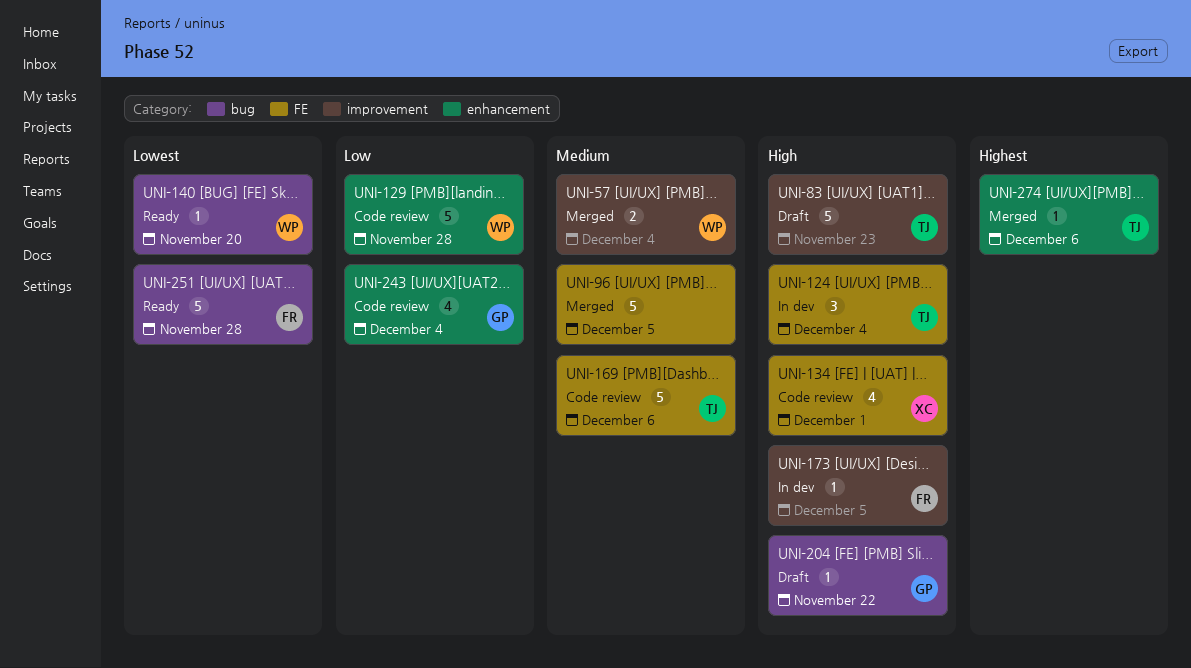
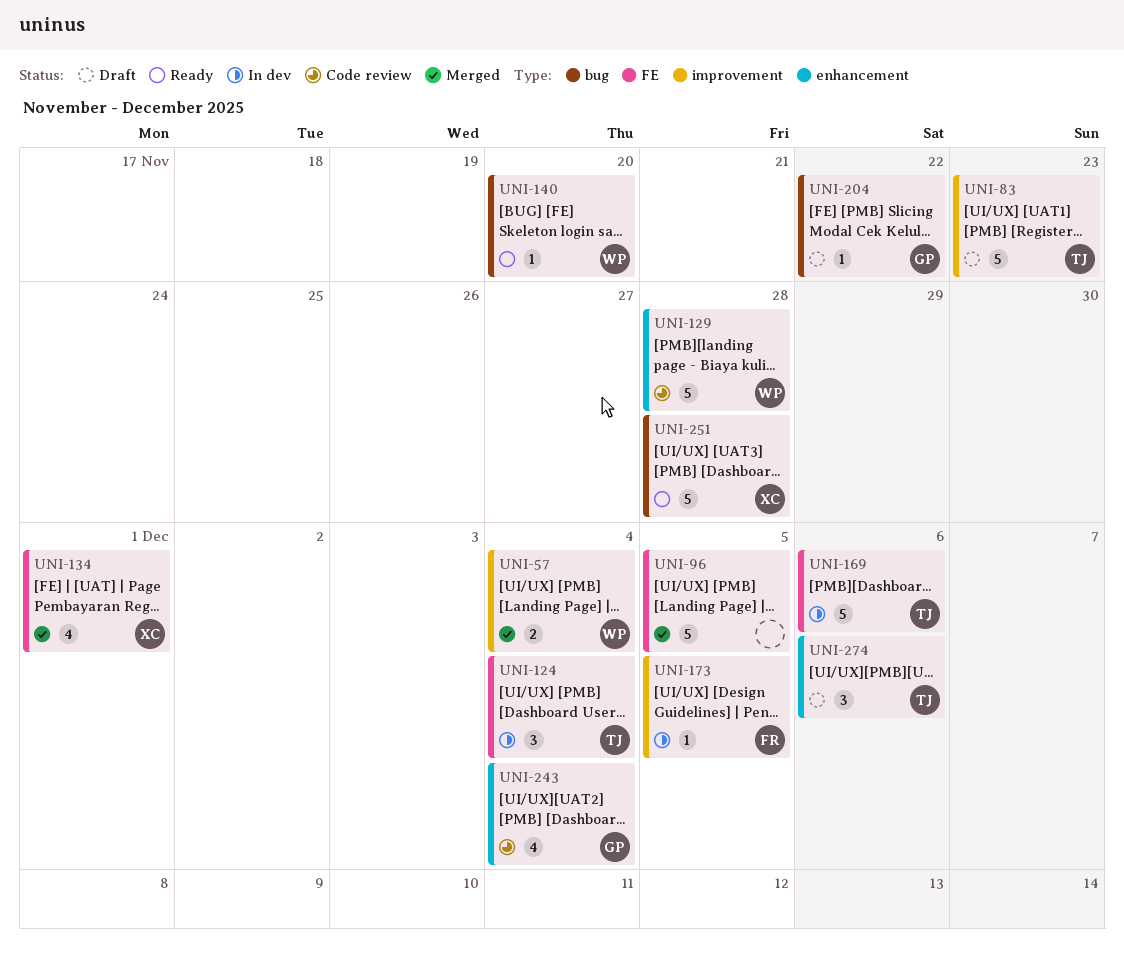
UNI-134, status: Code review -> Merged
UNI-169, status: Code review -> In dev
UNI-251, owner: FR -> XC
UNI-274, status: Merged -> Draft
UNI-274, estimate: 1 -> 3

